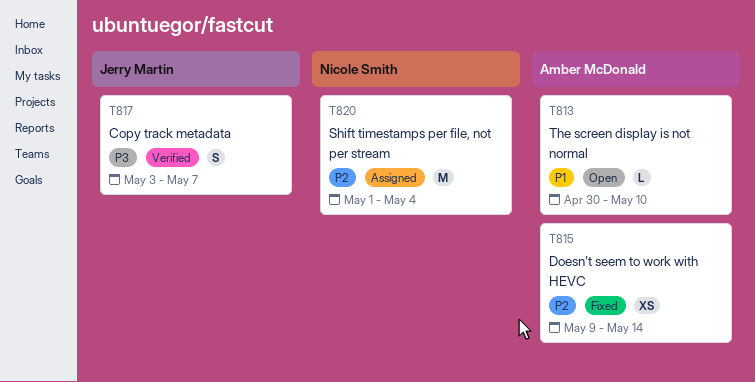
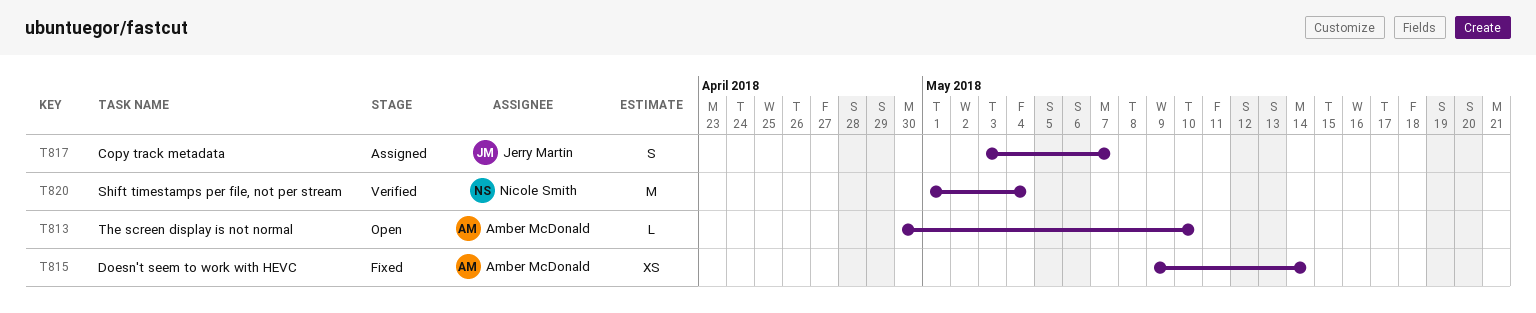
T817, status: Verified -> Assigned
T820, status: Assigned -> Verified

